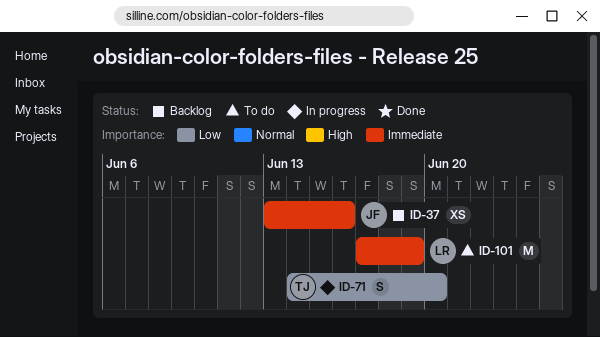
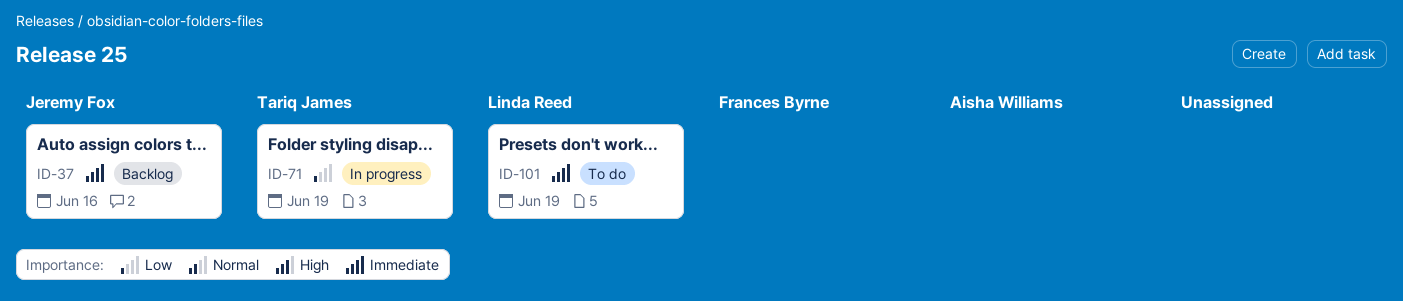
ID-71, due: Jun 20 -> Jun 19

